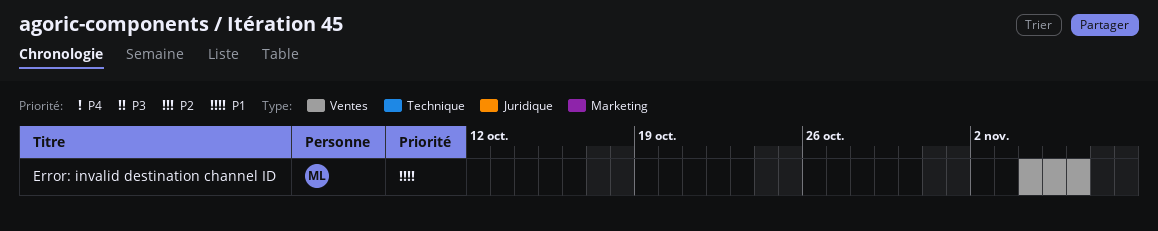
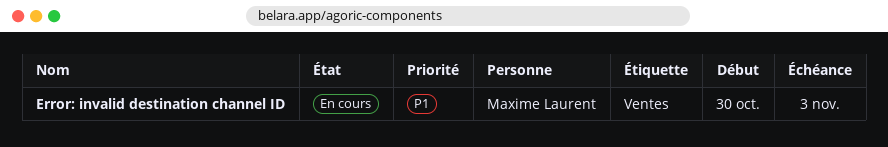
Error: invalid destination channel ID, start: Nov 4 -> Oct 30
Error: invalid destination channel ID, due: Nov 6 -> Nov 3

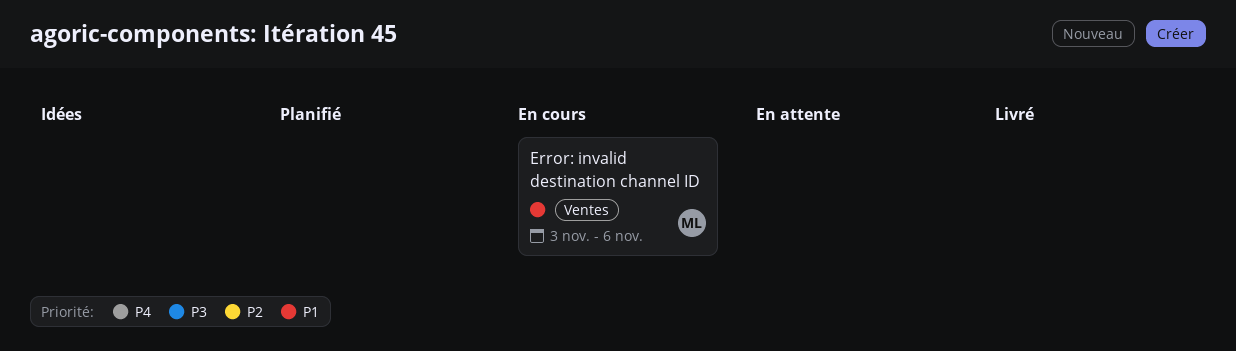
Error: invalid destination channel ID, start: Oct 30 -> Nov 3
Error: invalid destination channel ID, due: Nov 3 -> Nov 6

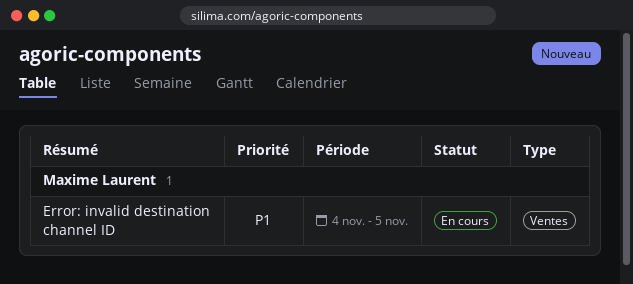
Error: invalid destination channel ID, start: Nov 3 -> Nov 4
Error: invalid destination channel ID, due: Nov 6 -> Nov 5

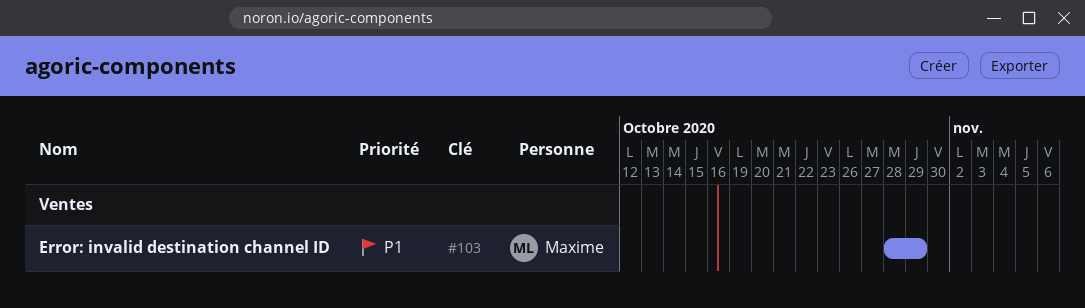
Error: invalid destination channel ID, start: Nov 4 -> Oct 28
Error: invalid destination channel ID, due: Nov 5 -> Oct 29

